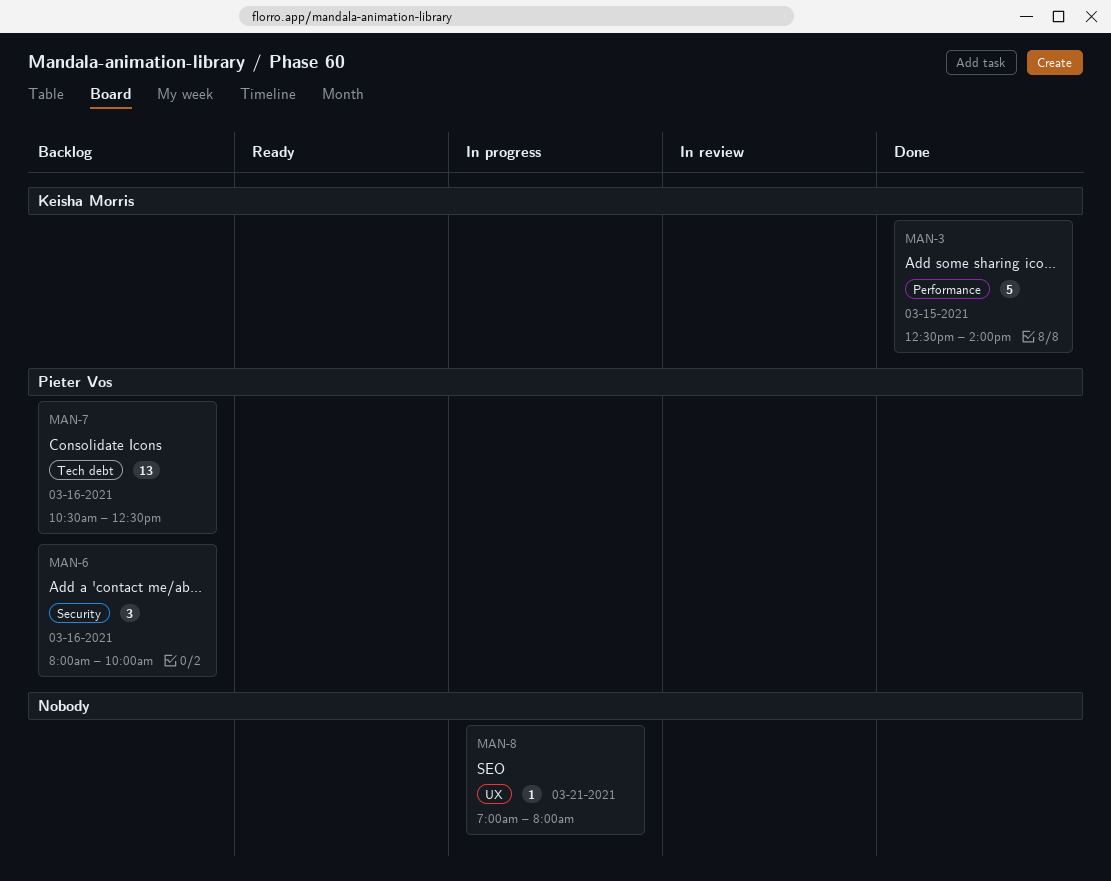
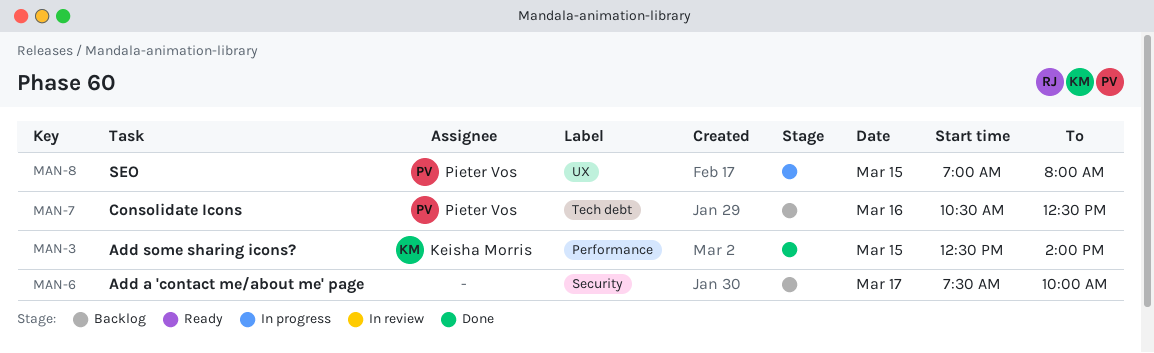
MAN-6, owner: Pieter Vos -> none
MAN-6, day: Mar 16 -> Mar 17
MAN-6, begins: 08:00 -> 07:30
MAN-8, owner: none -> Pieter Vos
MAN-8, day: Mar 21 -> Mar 15

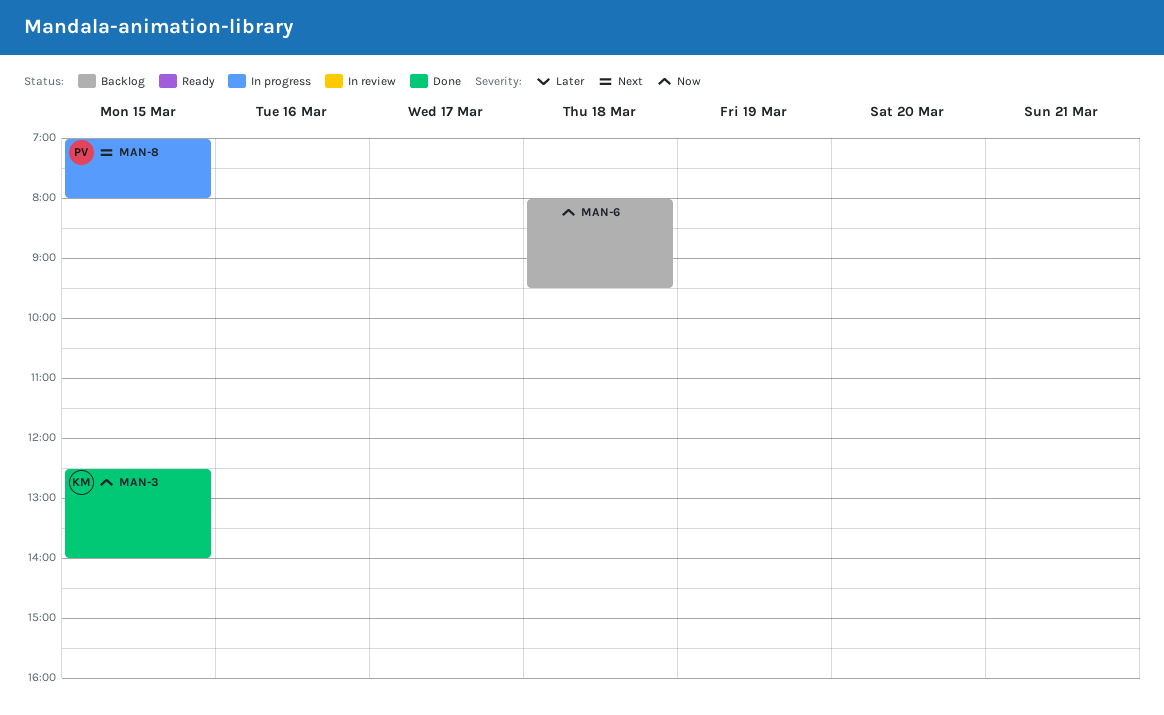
MAN-6, day: Mar 17 -> Mar 18
MAN-6, begins: 07:30 -> 08:00
MAN-6, ends: 10:00 -> 09:30
MAN-7: present -> none

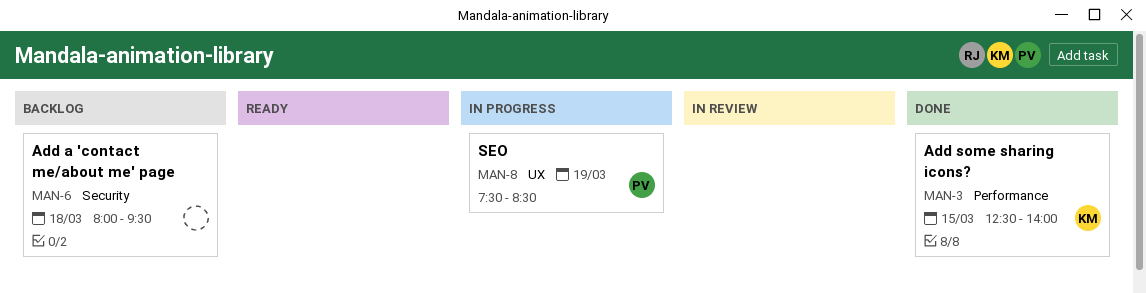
MAN-8, day: Mar 15 -> Mar 19
MAN-8, begins: 07:00 -> 07:30
MAN-8, ends: 08:00 -> 08:30

